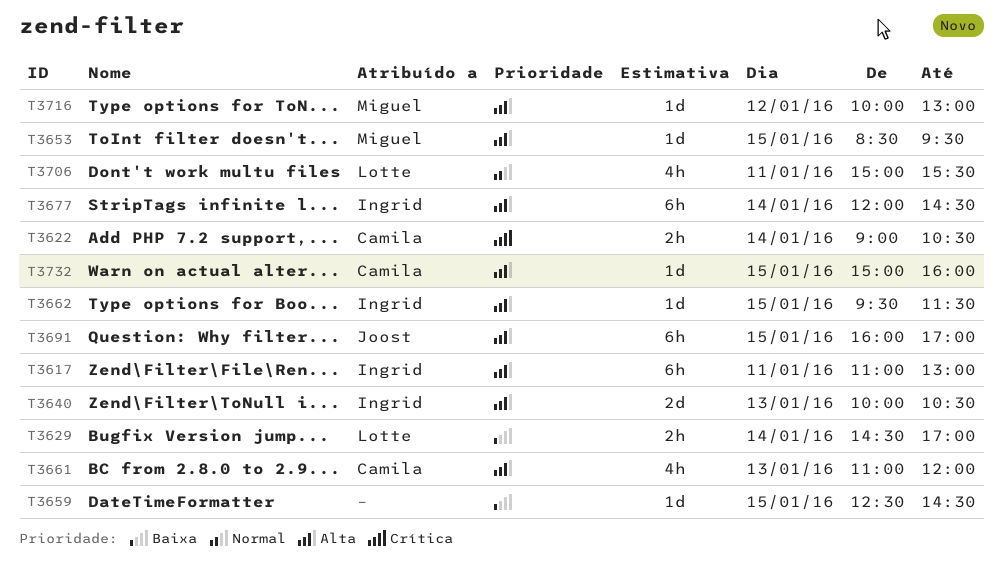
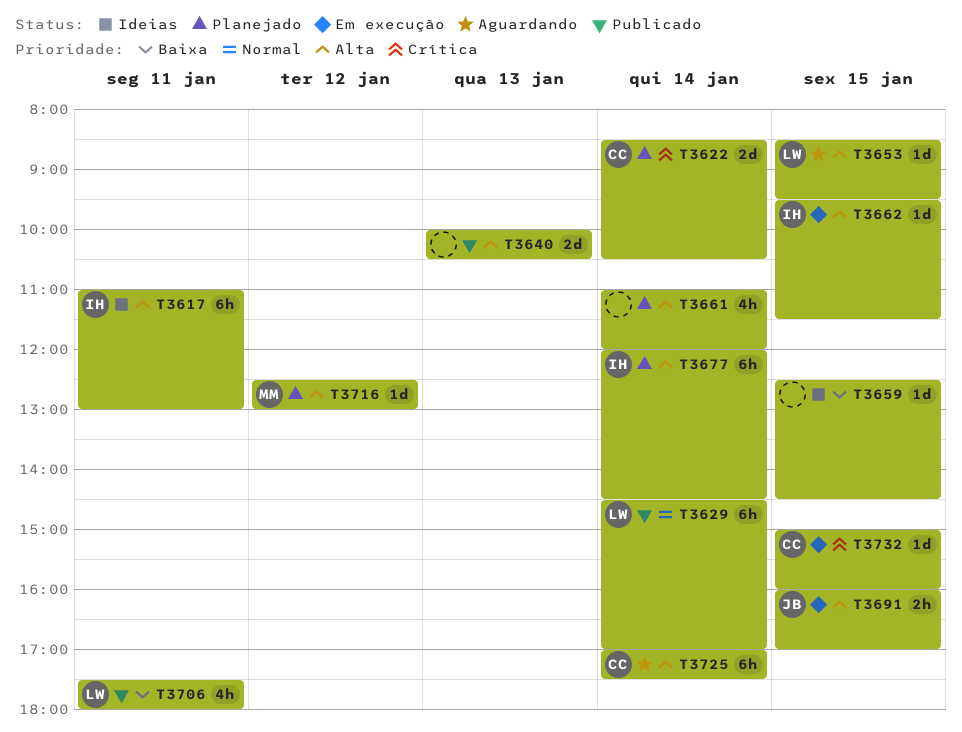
T3622, estimate: 2h -> 2d
T3622, begins: 09:00 -> 08:30
T3629, priority: Baixa -> Normal
T3629, estimate: 2h -> 6h
T3640, owner: Ingrid -> none
T3653, owner: Miguel -> Lotte
T3661, owner: Camila -> none
T3661, day: Jan 13 -> Jan 14
T3691, estimate: 6h -> 2h
T3706, priority: Normal -> Baixa
T3706, begins: 15:00 -> 17:30
T3706, ends: 15:30 -> 18:00
T3716, begins: 10:00 -> 12:30
T3725: none -> present
T3732, priority: Alta -> Crítica

